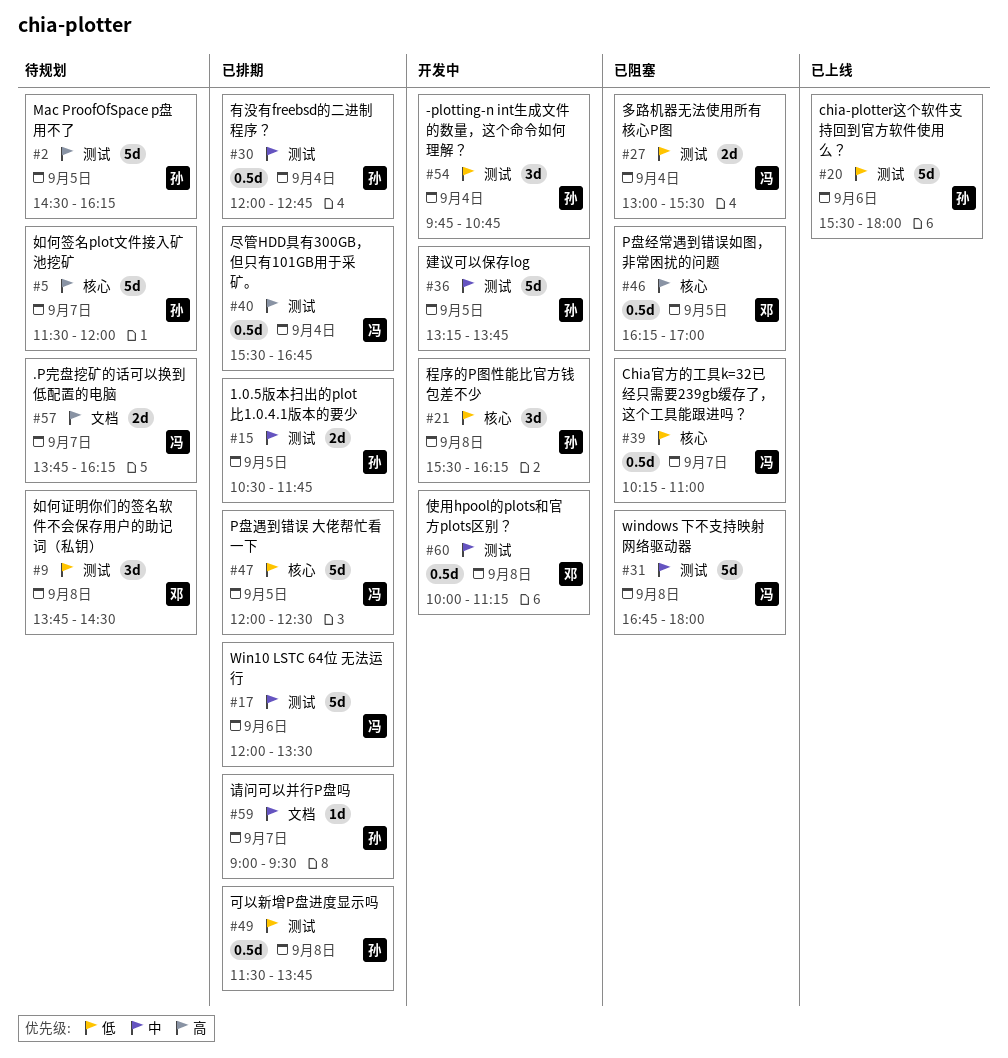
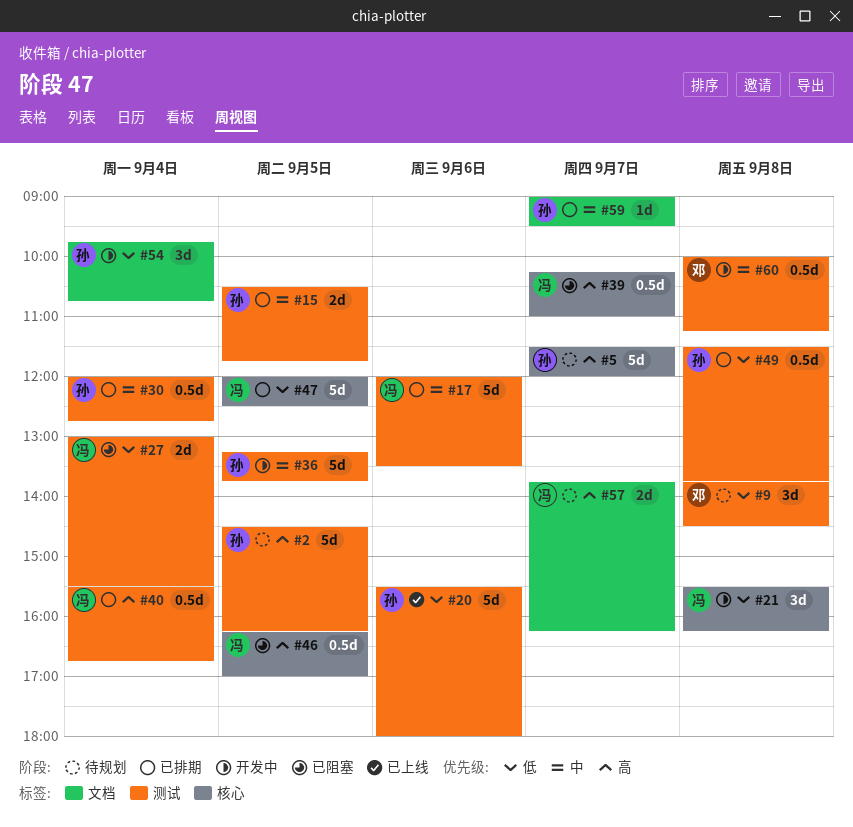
#21, owner: 孙 -> 冯
#31: present -> none
#39, priority: 低 -> 高
#46, owner: 邓 -> 冯
#54, label: 测试 -> 文档

